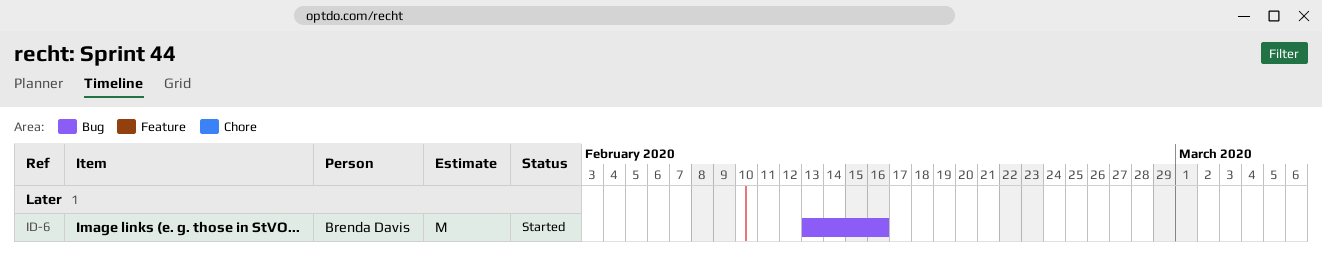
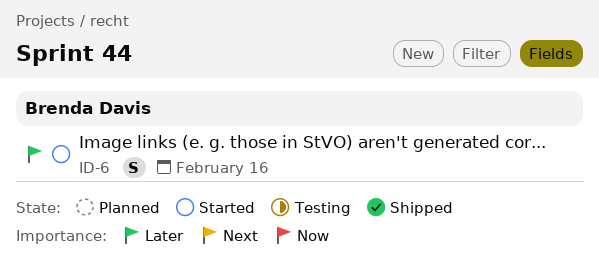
ID-6, estimate: M -> S

